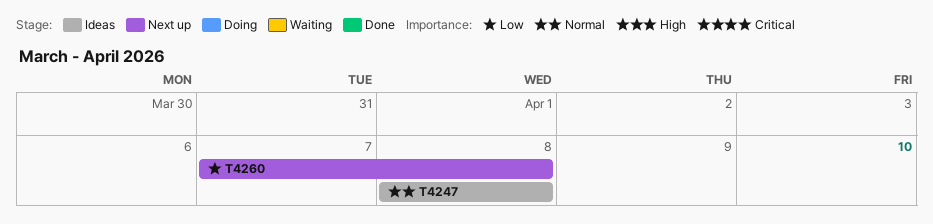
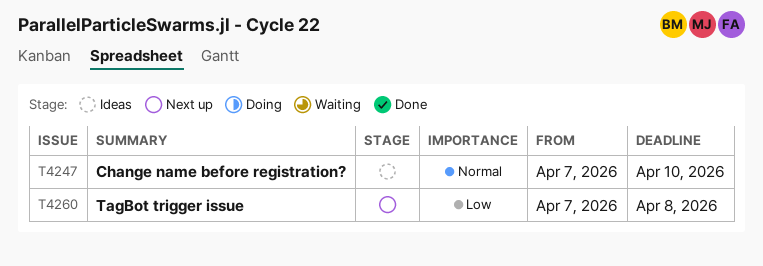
T4247, start: Apr 8 -> Apr 7
T4247, due: Apr 8 -> Apr 10

